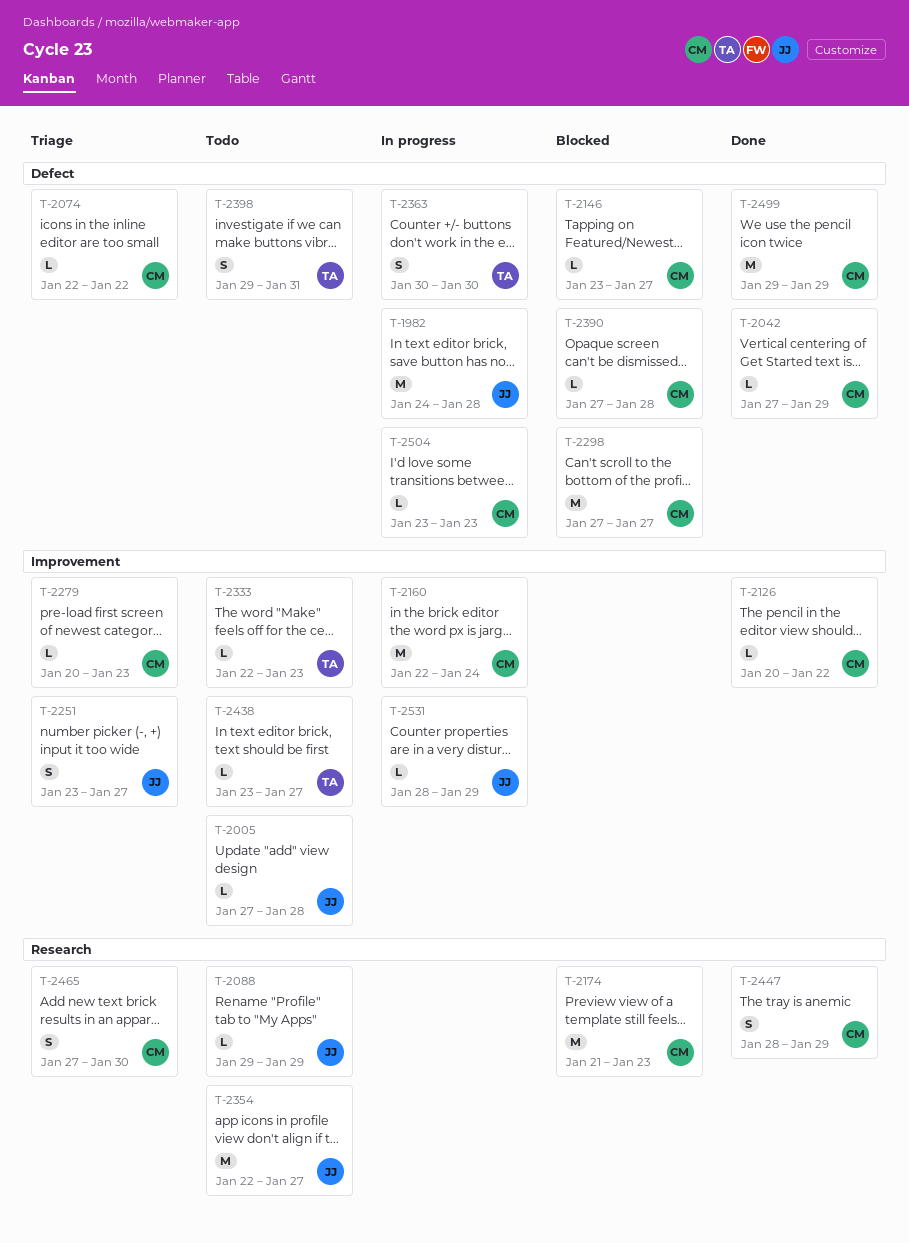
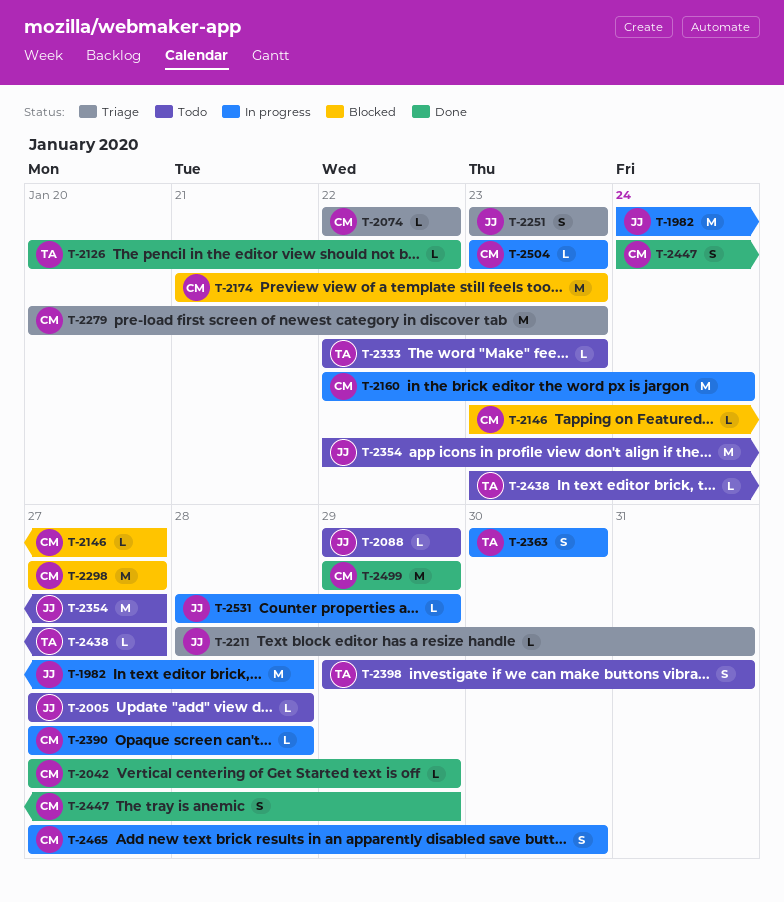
T-2126, owner: CM -> TA
T-2211: none -> present
T-2251, due: Jan 27 -> Jan 23
T-2279, estimate: L -> M
T-2390, status: Blocked -> In progress
T-2447, start: Jan 28 -> Jan 24
T-2465, status: Triage -> In progress

